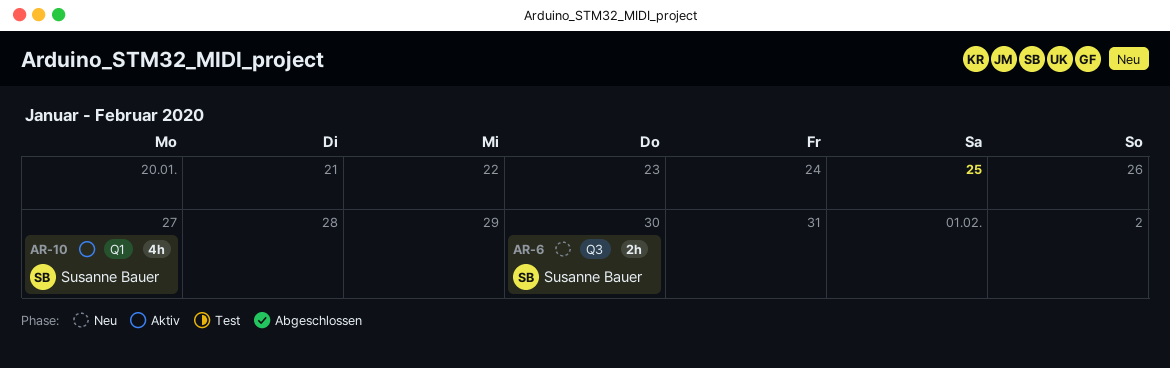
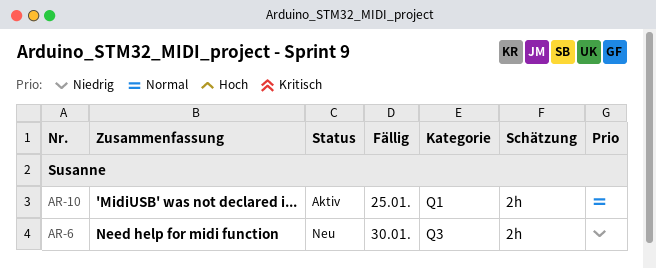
AR-10, estimate: 4h -> 2h
AR-10, due: Jan 27 -> Jan 25

